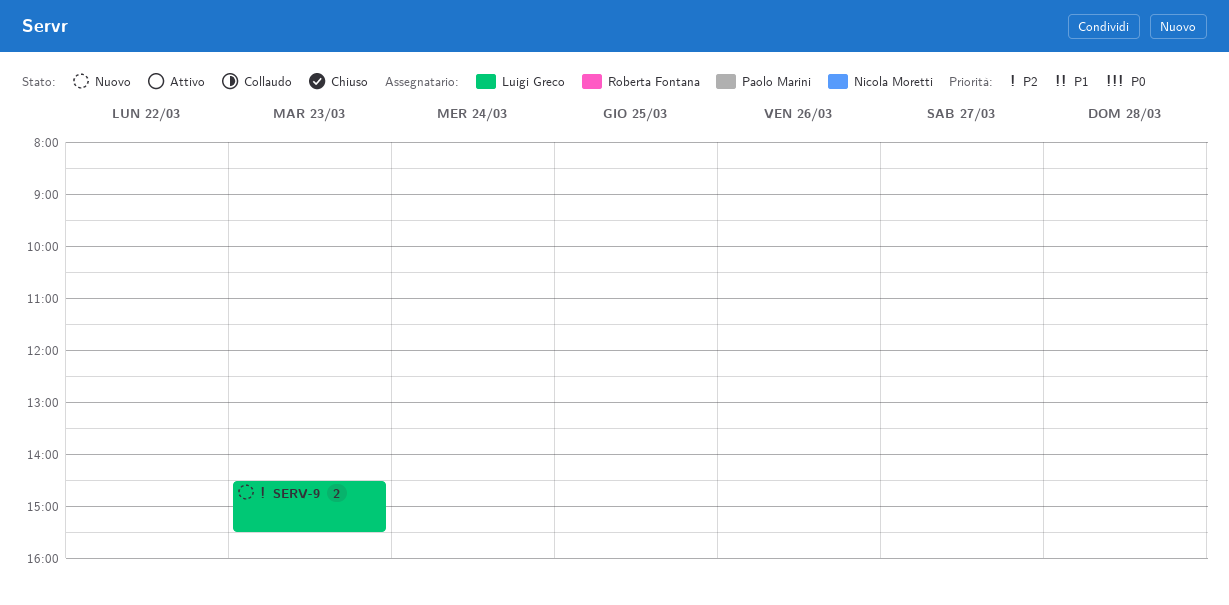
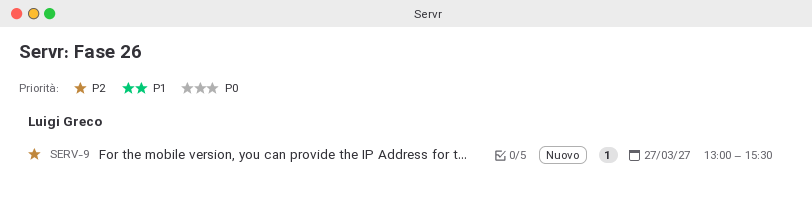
SERV-9, estimate: 2 -> 1
SERV-9, day: Mar 23 -> Mar 27
SERV-9, begins: 14:30 -> 13:00

